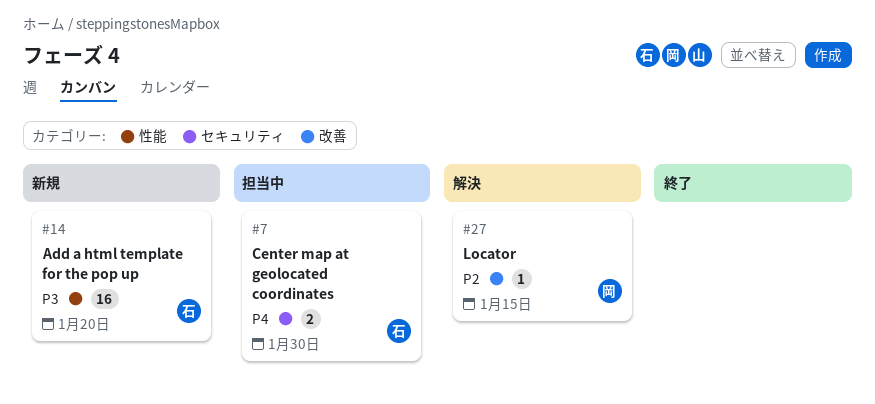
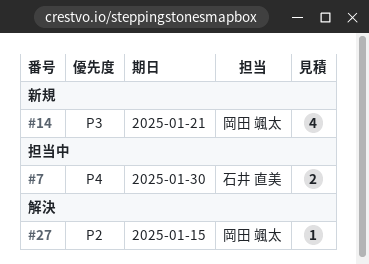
#14, owner: 石井 直美 -> 岡田 颯太
#14, estimate: 16 -> 4
#14, due: Jan 20 -> Jan 21

